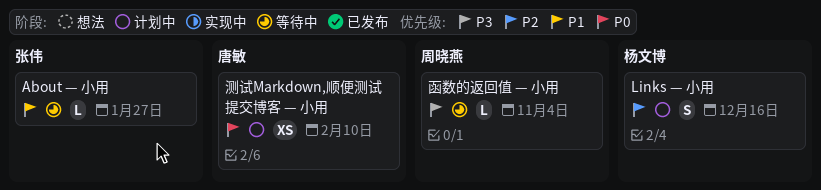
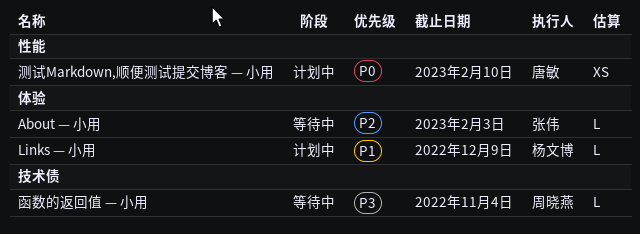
About — 小用, priority: P1 -> P2
About — 小用, due: Jan 27 -> Feb 3
Links — 小用, priority: P2 -> P1
Links — 小用, estimate: S -> L
Links — 小用, due: Dec 16 -> Dec 9

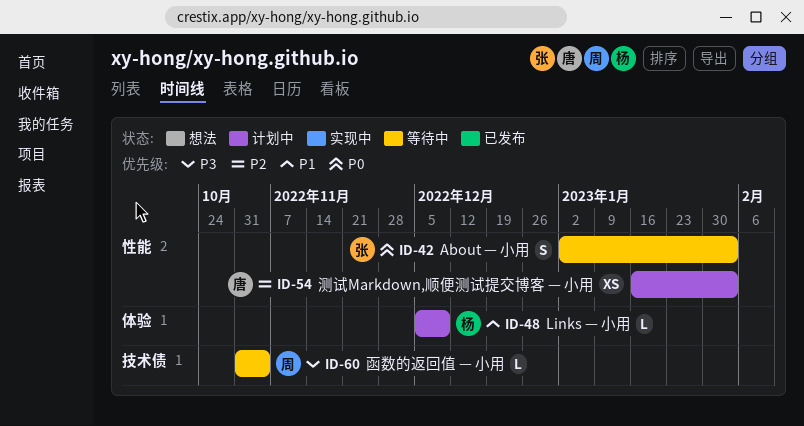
About — 小用, priority: P2 -> P0
About — 小用, label: 体验 -> 性能
About — 小用, estimate: L -> S
测试Markdown,顺便测试提交博客 — 小用, priority: P0 -> P2
测试Markdown,顺便测试提交博客 — 小用, due: Feb 10 -> Feb 3

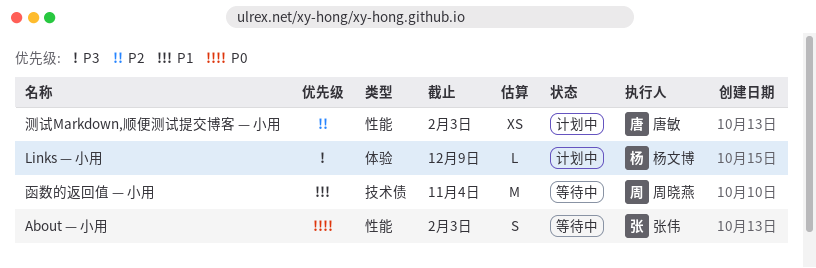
Links — 小用, priority: P1 -> P3
函数的返回值 — 小用, priority: P3 -> P1
函数的返回值 — 小用, estimate: L -> M

